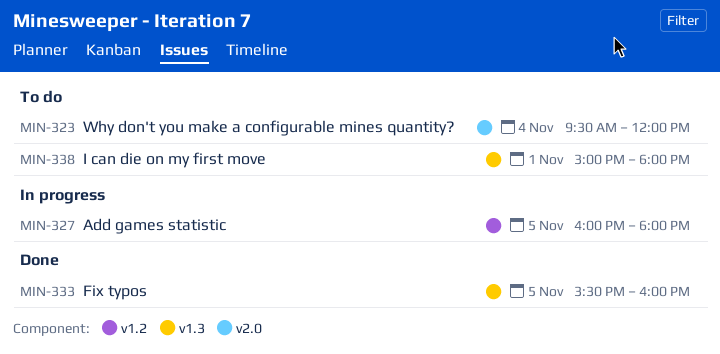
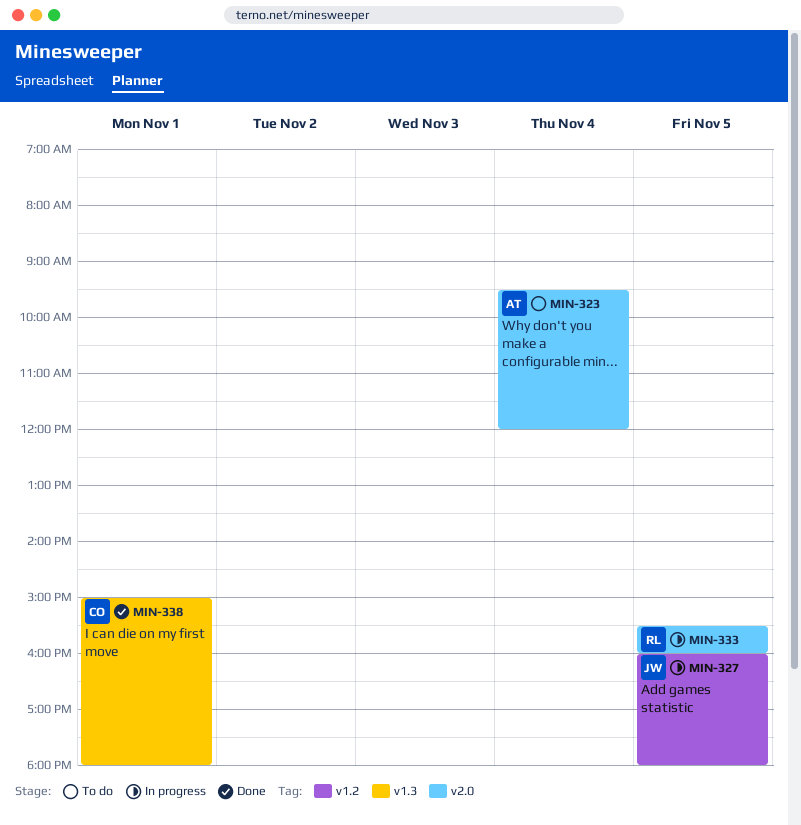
MIN-333, status: Done -> In progress
MIN-333, label: v1.3 -> v2.0
MIN-338, status: To do -> Done

